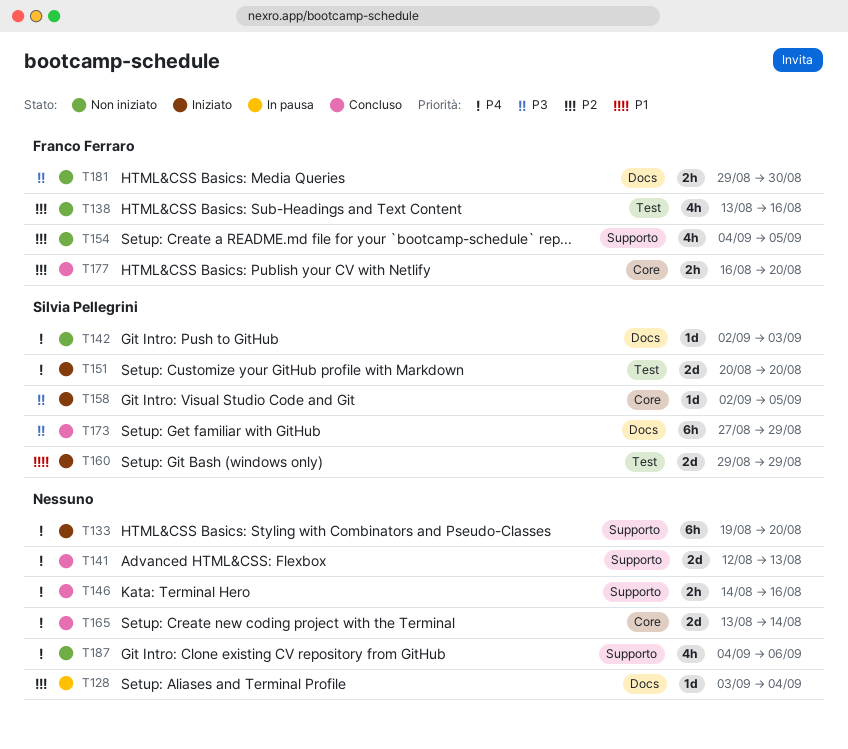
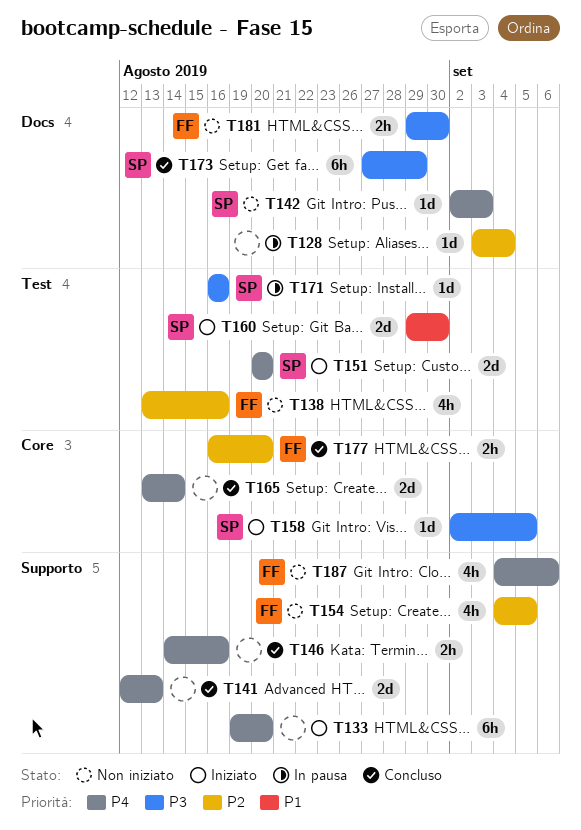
T160, due: Aug 29 -> Aug 30
T171: none -> present
T187, owner: none -> Franco Ferraro

